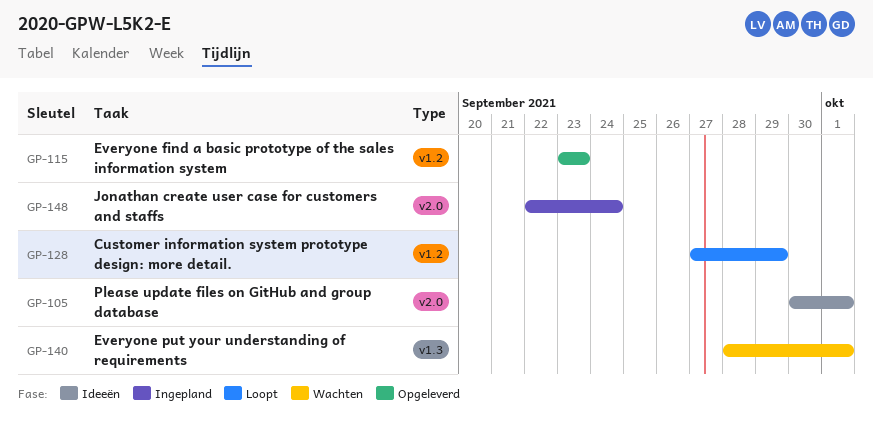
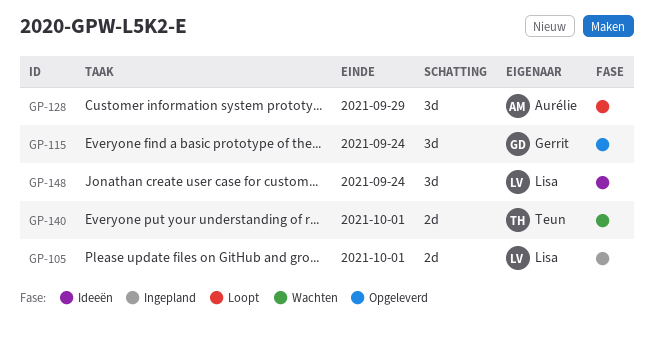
GP-105, status: Ideeën -> Ingepland
GP-115, due: Sep 23 -> Sep 24
GP-148, status: Ingepland -> Ideeën

